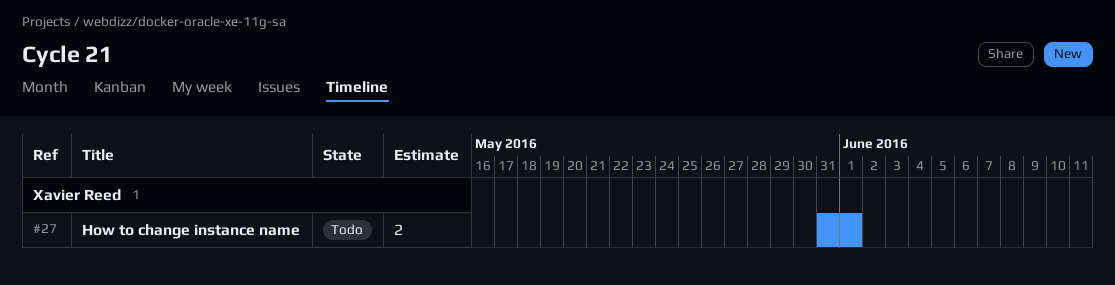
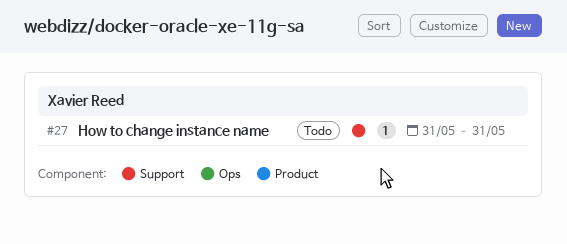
#27, estimate: 2 -> 1
#27, due: Jun 1 -> May 31

